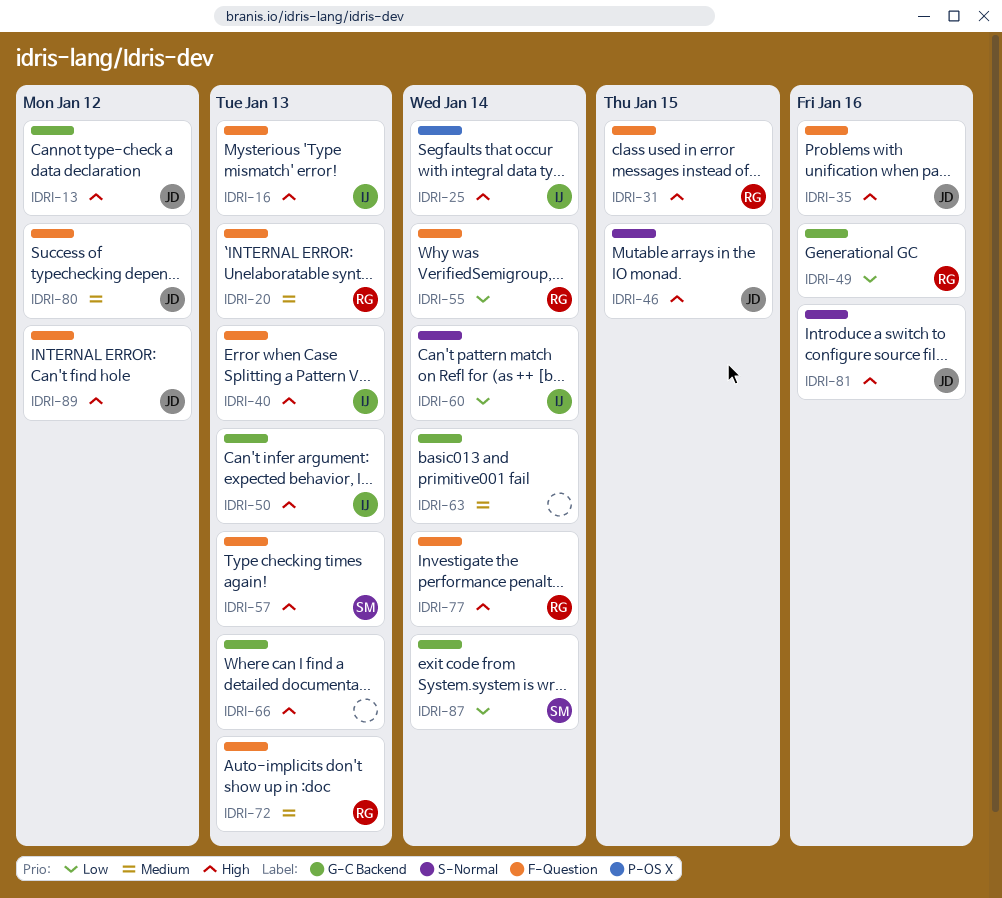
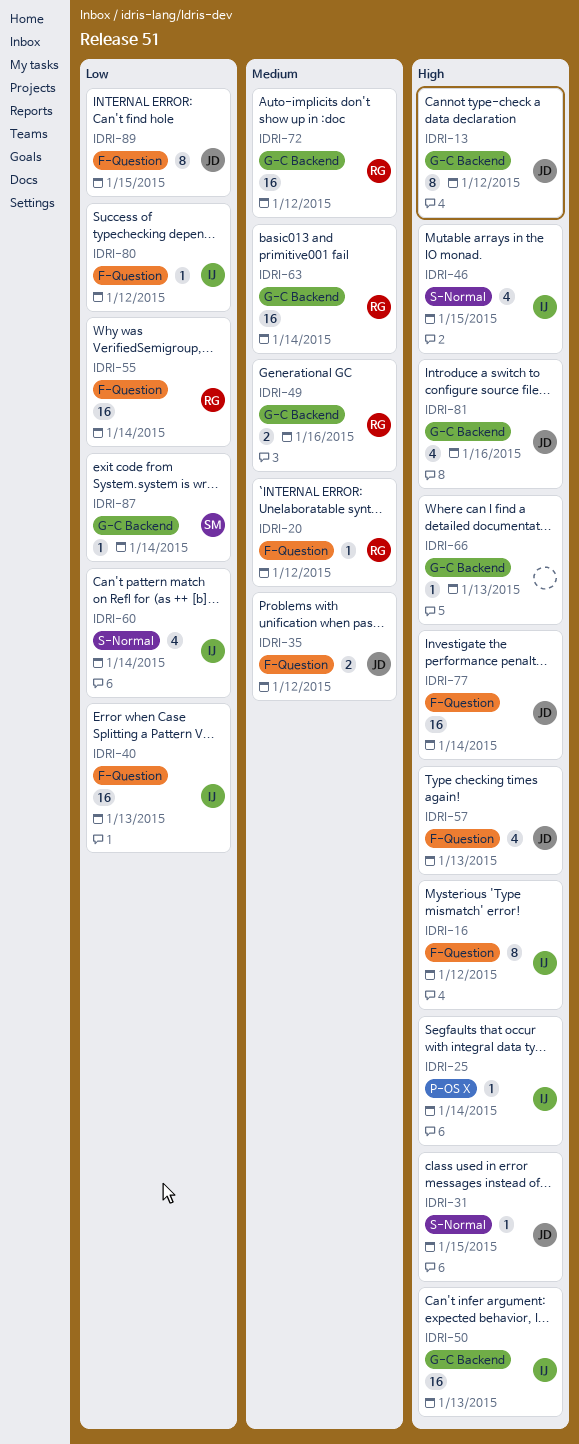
IDRI-16, due: Jan 13 -> Jan 12
IDRI-20, due: Jan 13 -> Jan 12
IDRI-31, owner: RG -> JD
IDRI-31, label: F-Question -> S-Normal
IDRI-35, priority: High -> Medium
IDRI-35, due: Jan 16 -> Jan 12
IDRI-40, priority: High -> Low
IDRI-46, owner: JD -> IJ
IDRI-49, priority: Low -> Medium
IDRI-57, owner: SM -> JD
IDRI-63, owner: none -> RG
IDRI-72, label: F-Question -> G-C Backend
IDRI-72, due: Jan 13 -> Jan 12
IDRI-77, owner: RG -> JD
IDRI-80, owner: JD -> IJ
IDRI-80, priority: Medium -> Low
IDRI-81, label: S-Normal -> G-C Backend
IDRI-89, priority: High -> Low
IDRI-89, due: Jan 12 -> Jan 15

